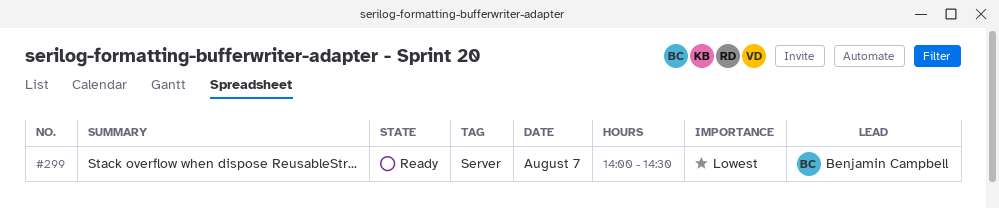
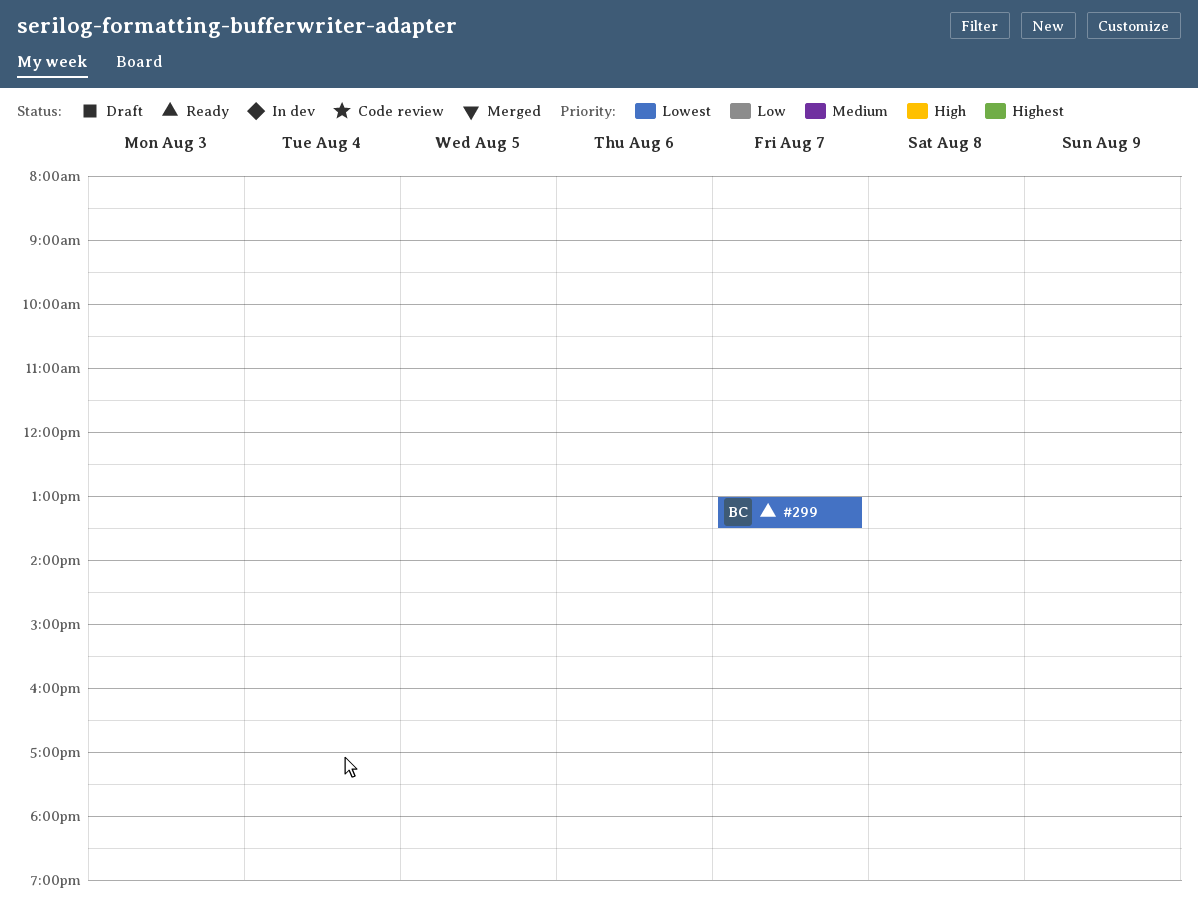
#299, begins: 14:00 -> 13:00
#299, ends: 14:30 -> 13:30

